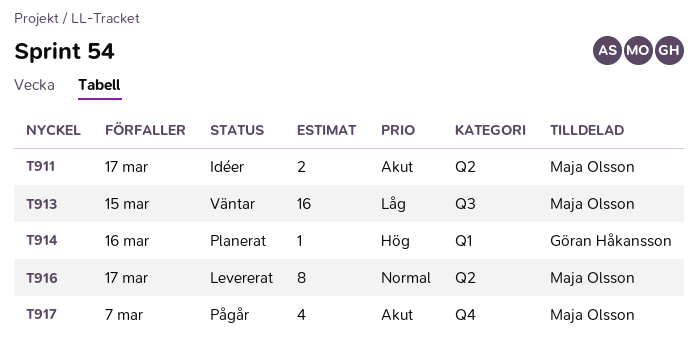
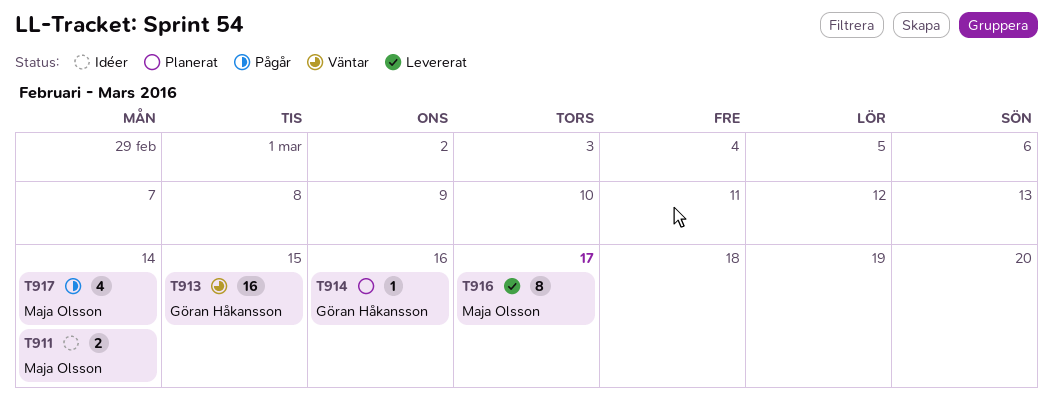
T911, due: Mar 17 -> Mar 14
T913, owner: Maja Olsson -> Göran Håkansson
T917, due: Mar 7 -> Mar 14

